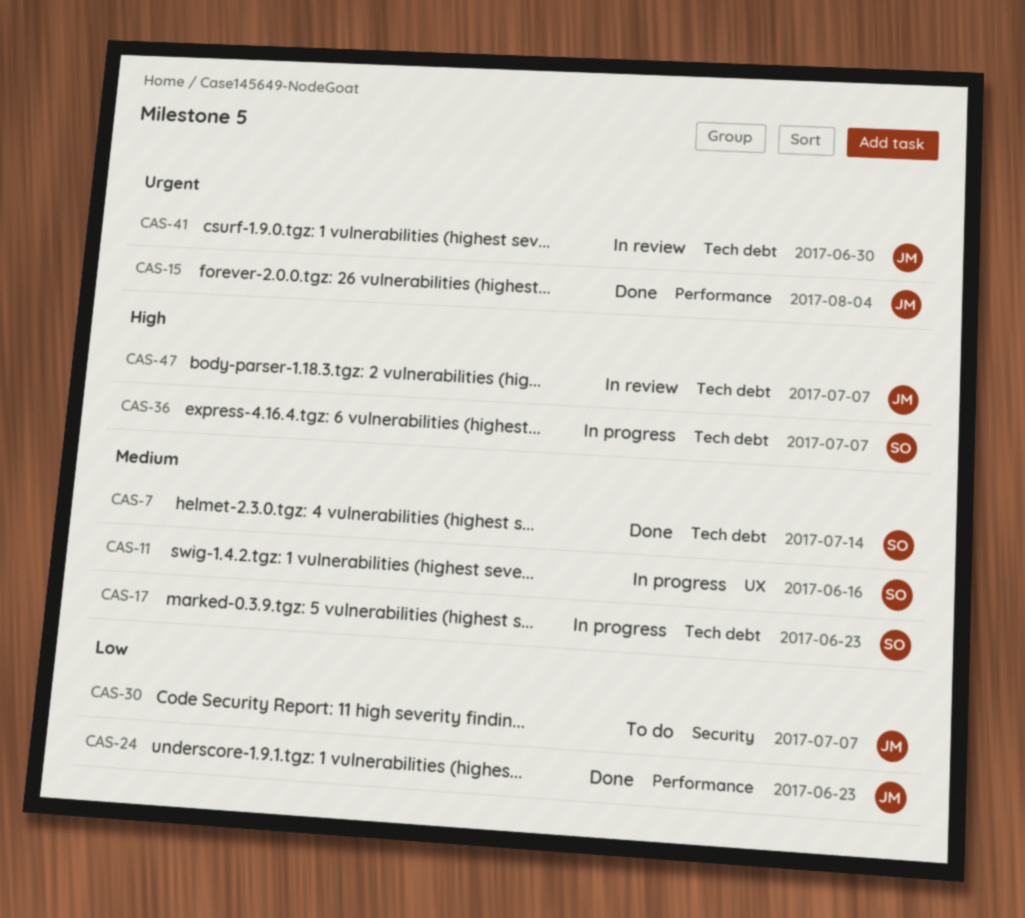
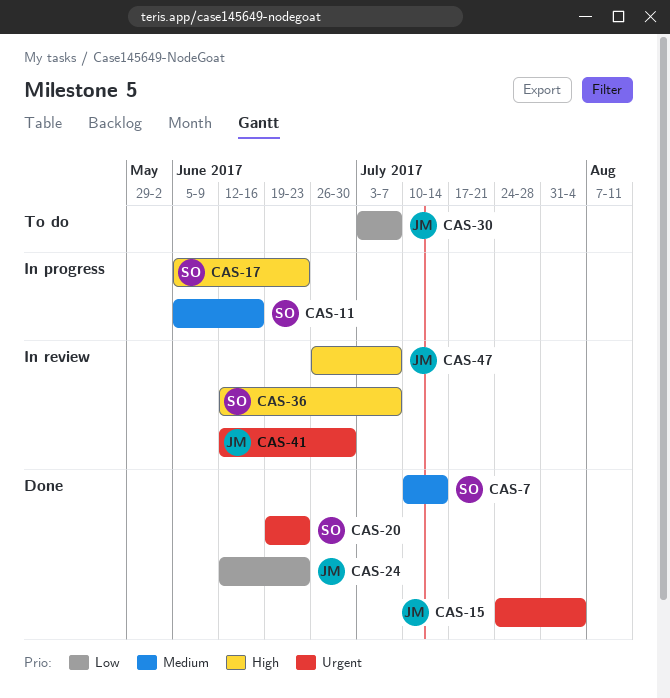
CAS-17, priority: Medium -> High
CAS-20: none -> present
CAS-36, status: In progress -> In review

